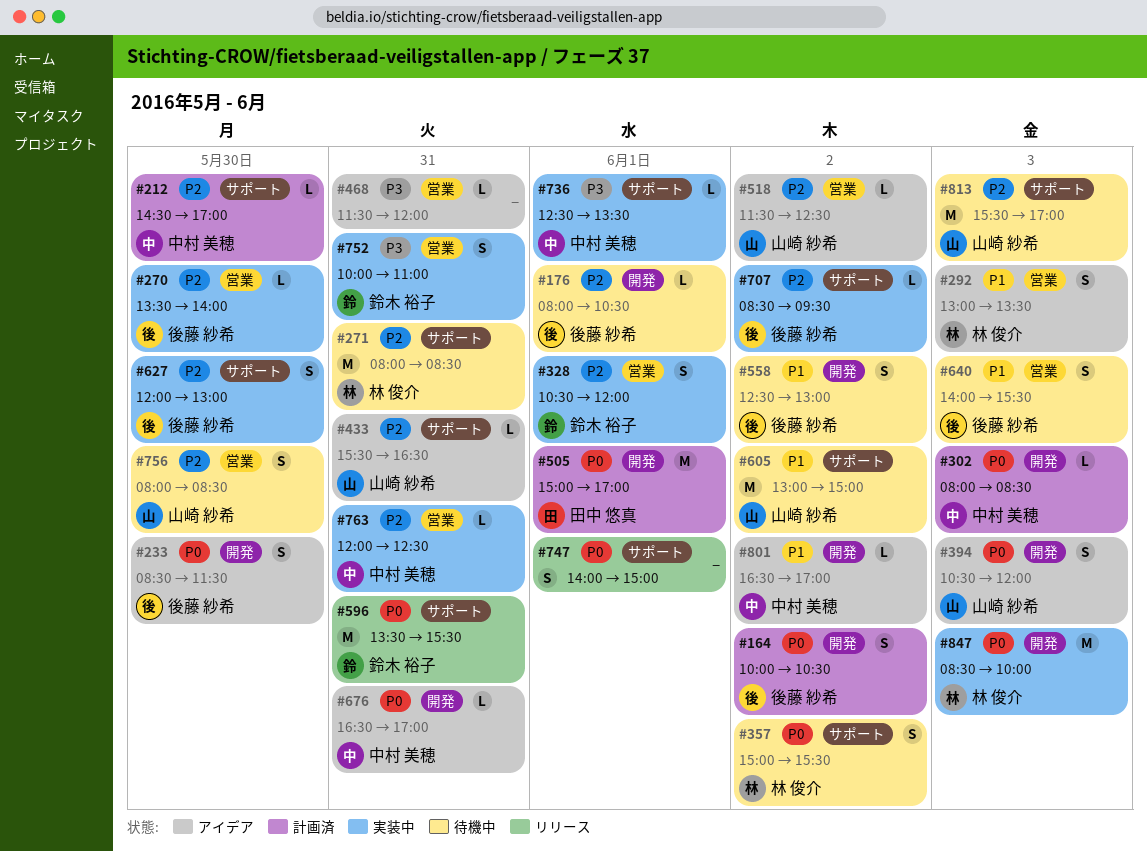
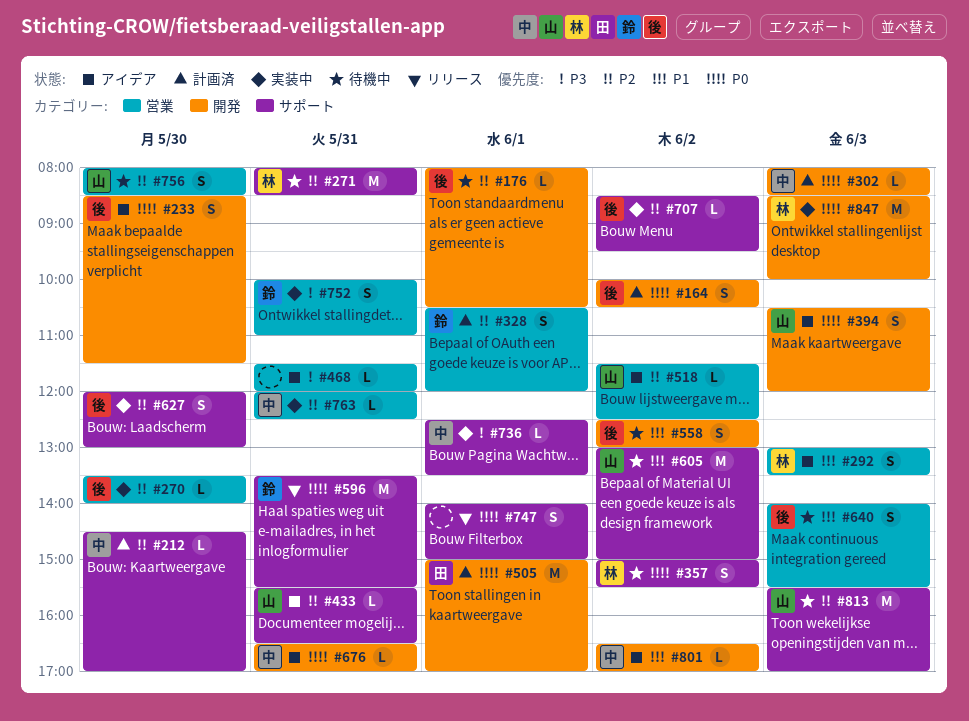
#328, status: 実装中 -> 計画済

